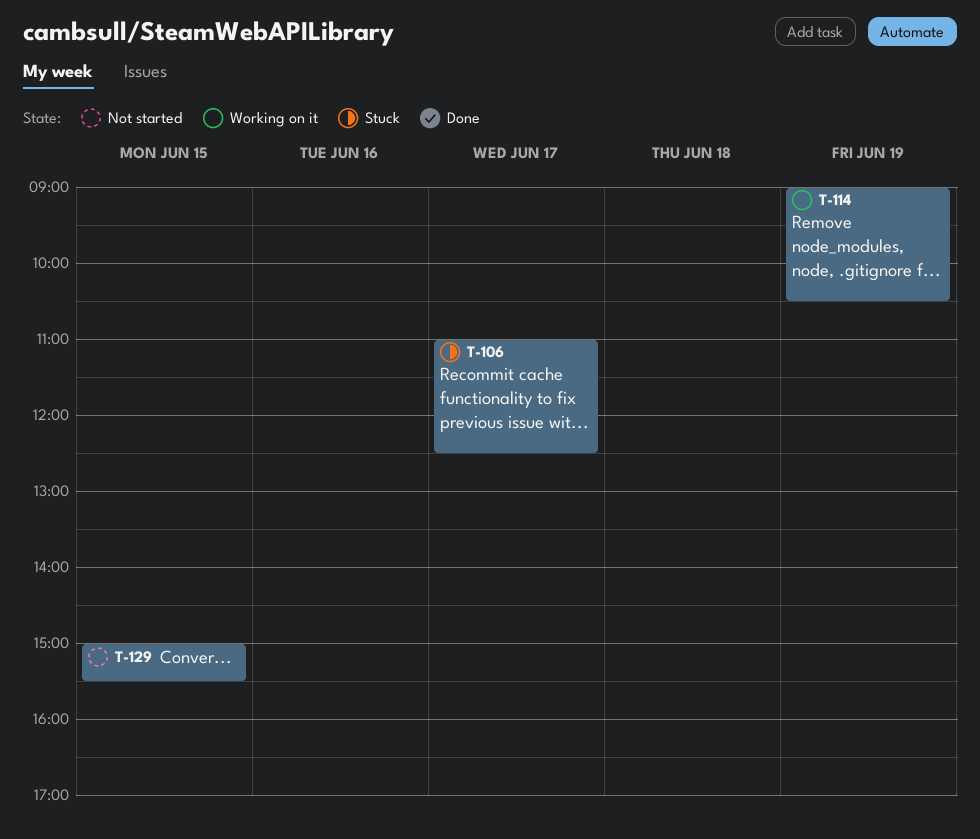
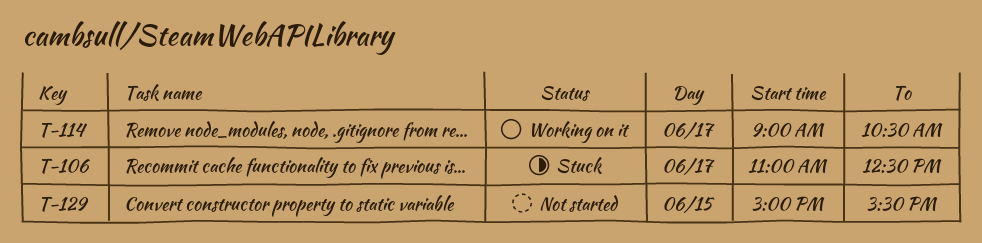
T-114, day: Jun 19 -> Jun 17

